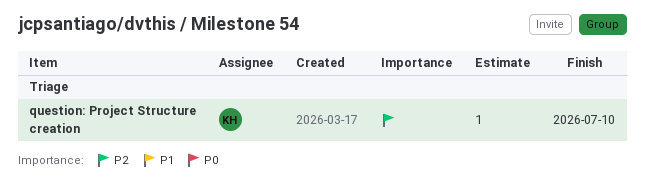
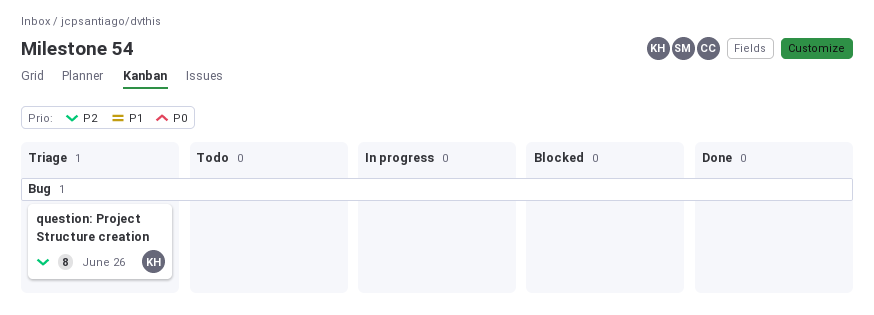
question: Project Structure creation, estimate: 1 -> 8
question: Project Structure creation, due: Jul 10 -> Jun 26

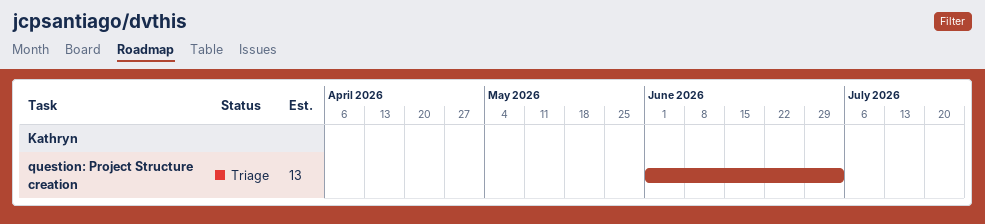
question: Project Structure creation, estimate: 8 -> 13
question: Project Structure creation, due: Jun 26 -> Jul 3

